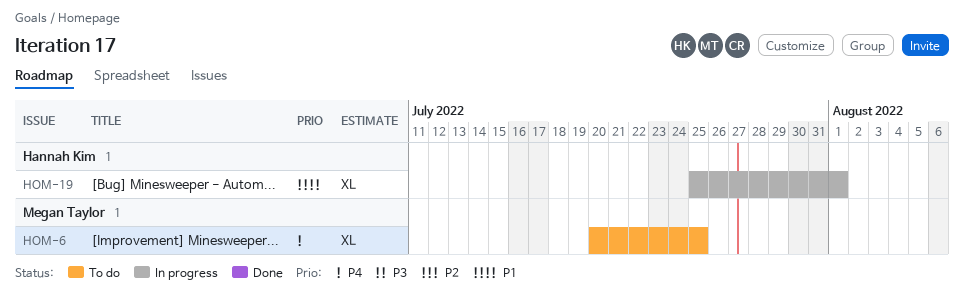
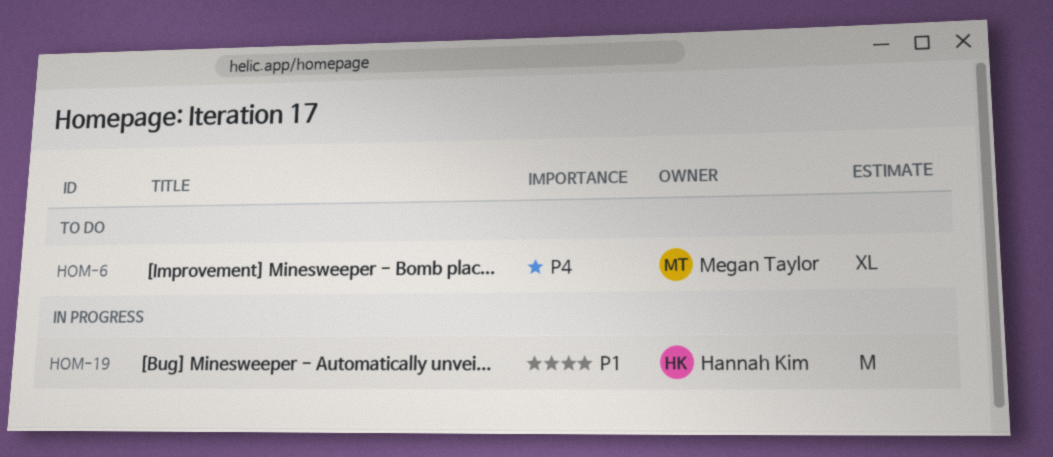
HOM-19, estimate: XL -> M

